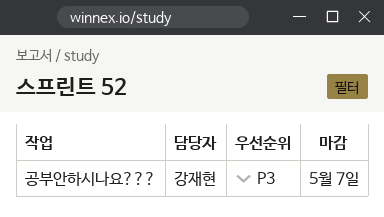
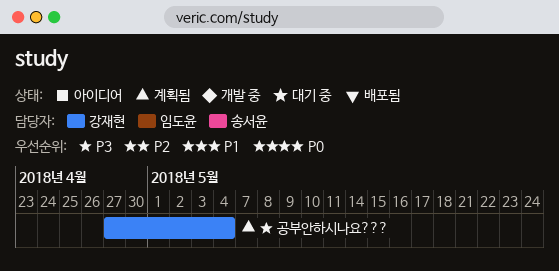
공부안하시나요???, due: May 7 -> May 4

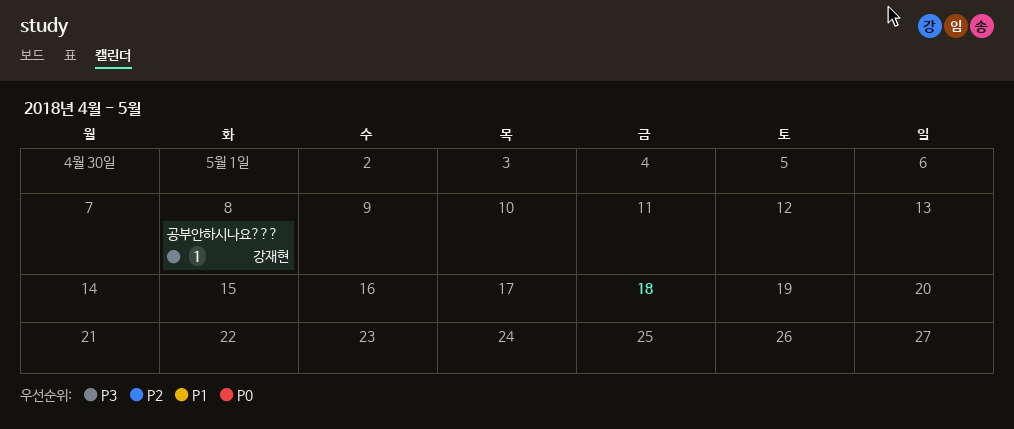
공부안하시나요???, due: May 4 -> May 8

